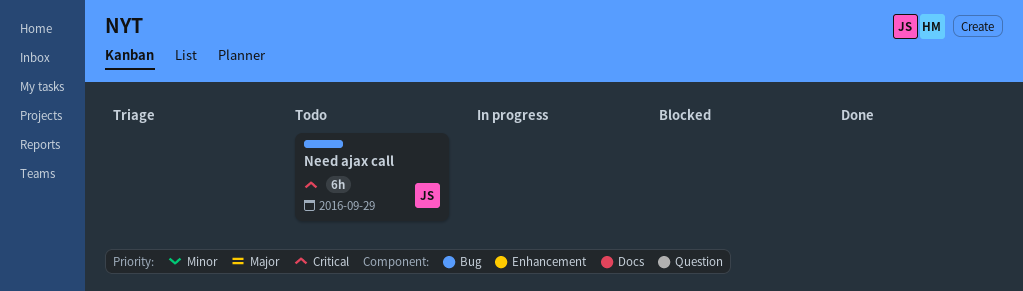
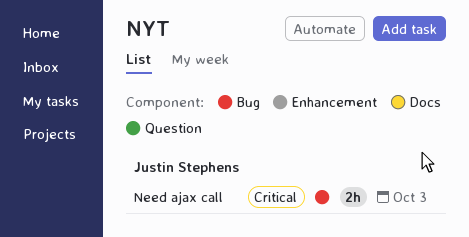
Need ajax call, estimate: 6h -> 2h
Need ajax call, due: Sep 29 -> Oct 3

